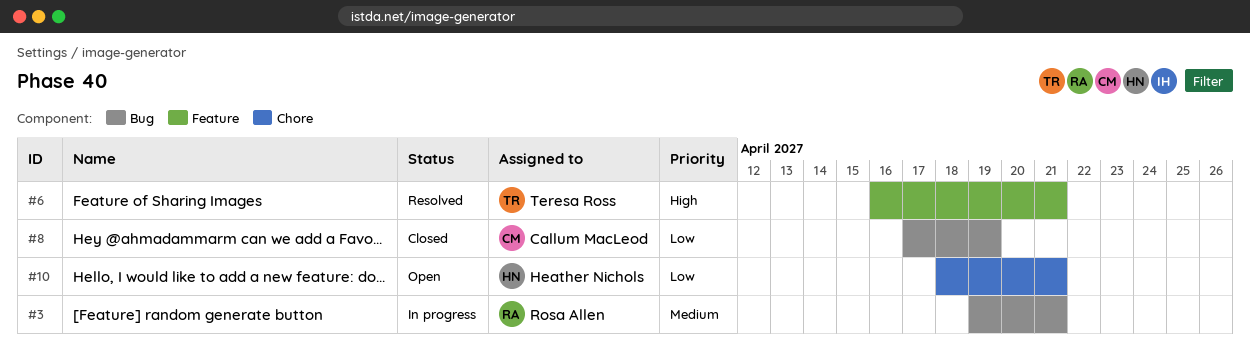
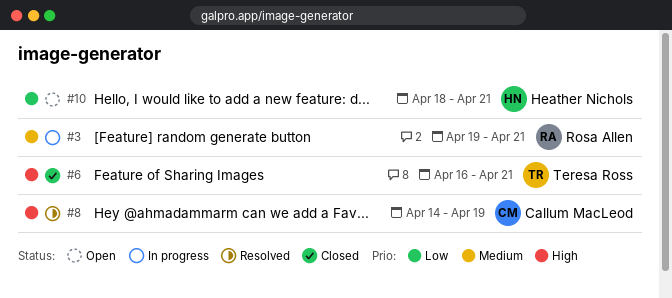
#6, status: Resolved -> Closed
#8, status: Closed -> Resolved
#8, priority: Low -> High
#8, start: Apr 17 -> Apr 14

